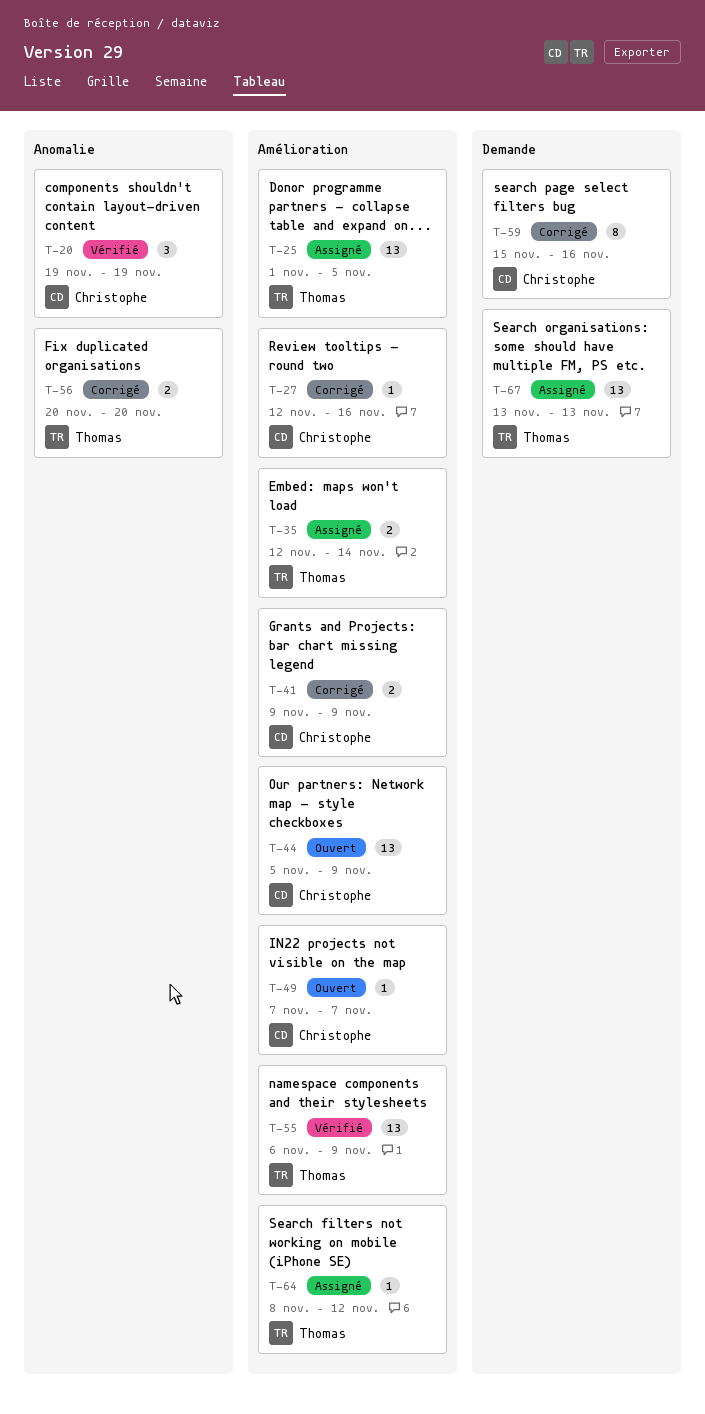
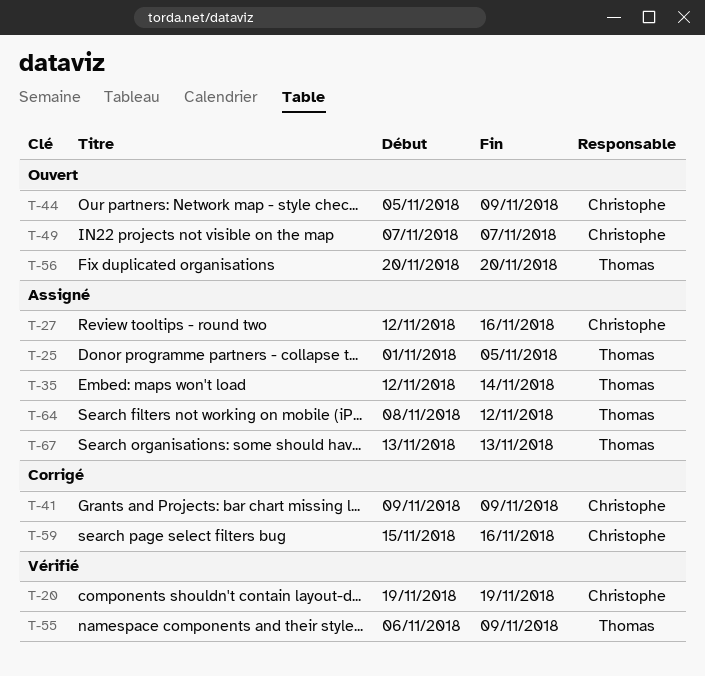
T-27, status: Corrigé -> Assigné
T-56, status: Corrigé -> Ouvert

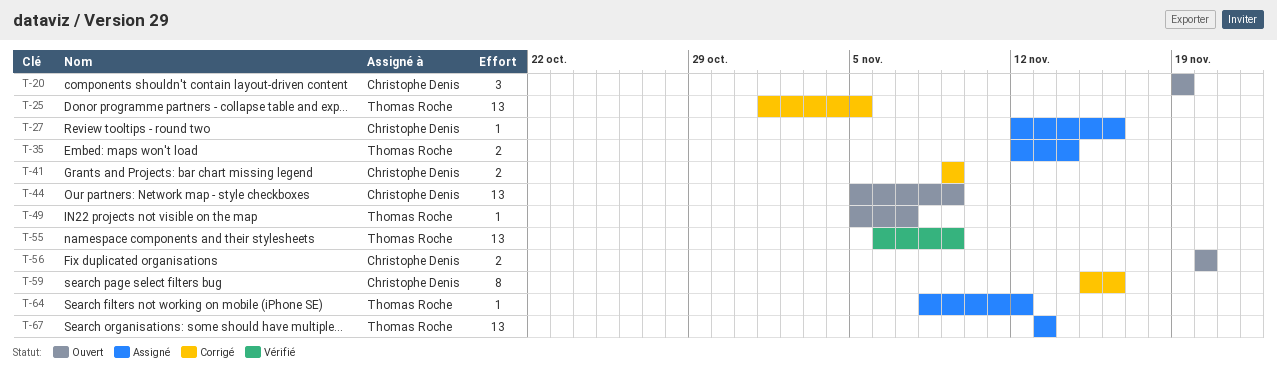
T-20, status: Vérifié -> Ouvert
T-25, status: Assigné -> Corrigé
T-49, owner: Christophe Denis -> Thomas Roche
T-49, start: Nov 7 -> Nov 5
T-56, owner: Thomas Roche -> Christophe Denis

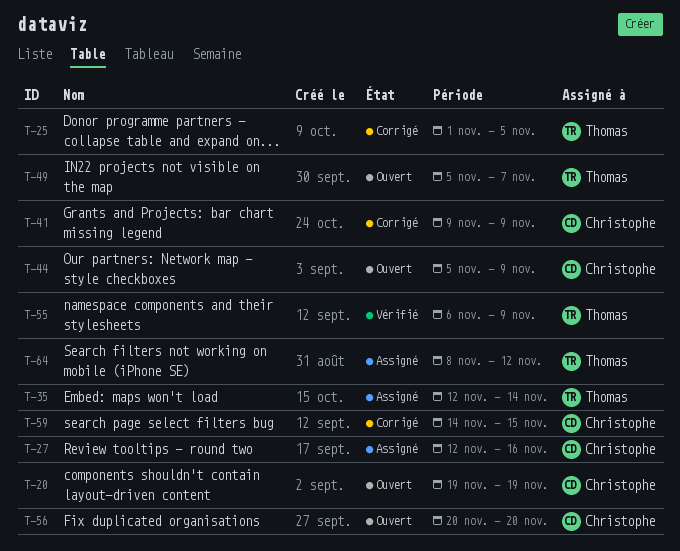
T-59, start: Nov 15 -> Nov 14
T-59, due: Nov 16 -> Nov 15
T-67: present -> none

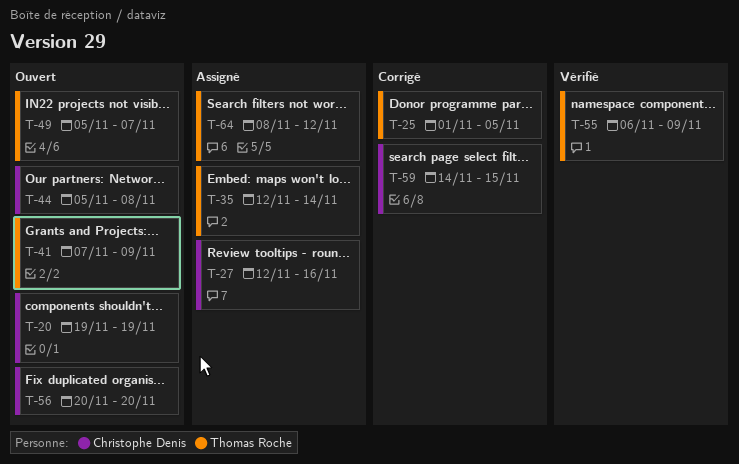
T-41, status: Corrigé -> Ouvert
T-41, owner: Christophe Denis -> Thomas Roche
T-41, start: Nov 9 -> Nov 7
T-44, due: Nov 9 -> Nov 8

